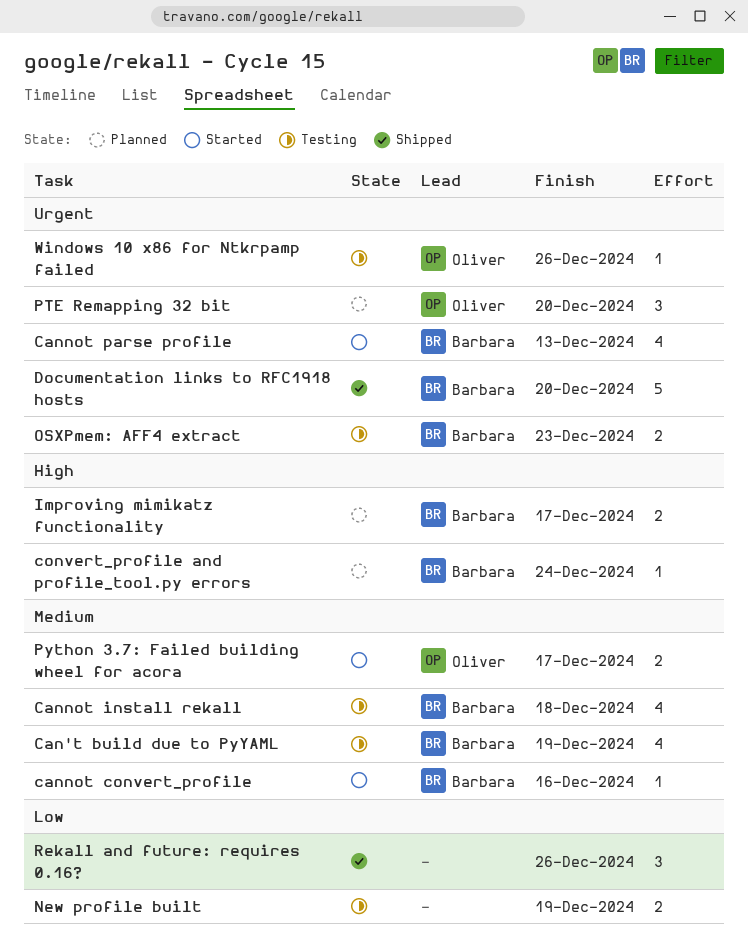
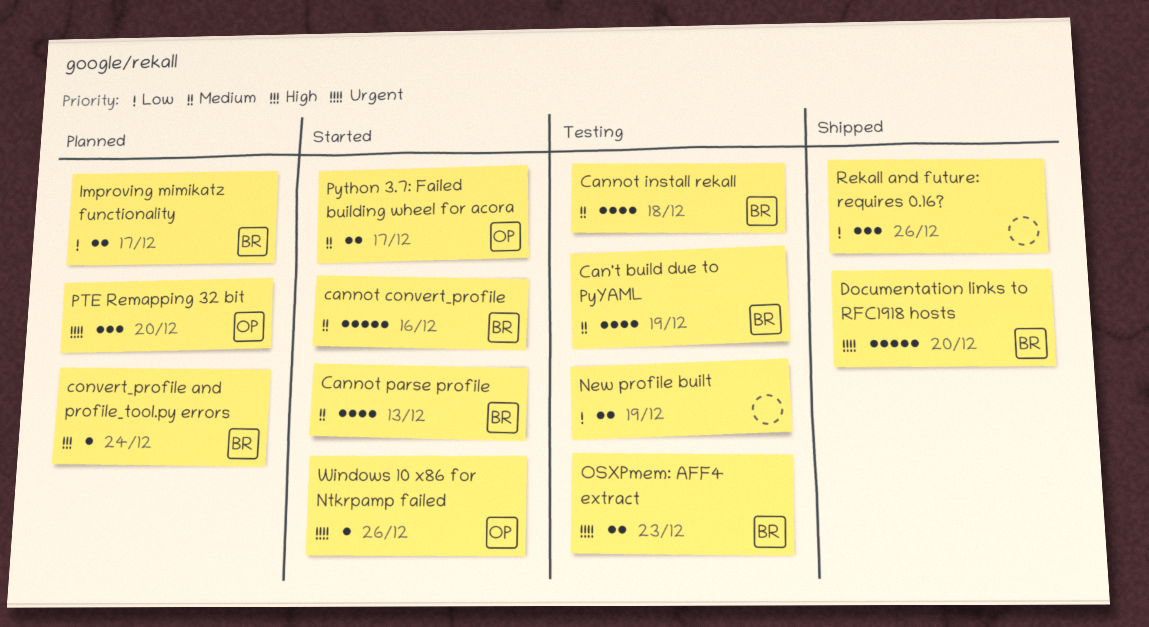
cannot convert_profile, estimate: 1 -> 5
Cannot parse profile, priority: Urgent -> Medium
Improving mimikatz functionality, priority: High -> Low
Windows 10 x86 for Ntkrpamp failed, status: Testing -> Started

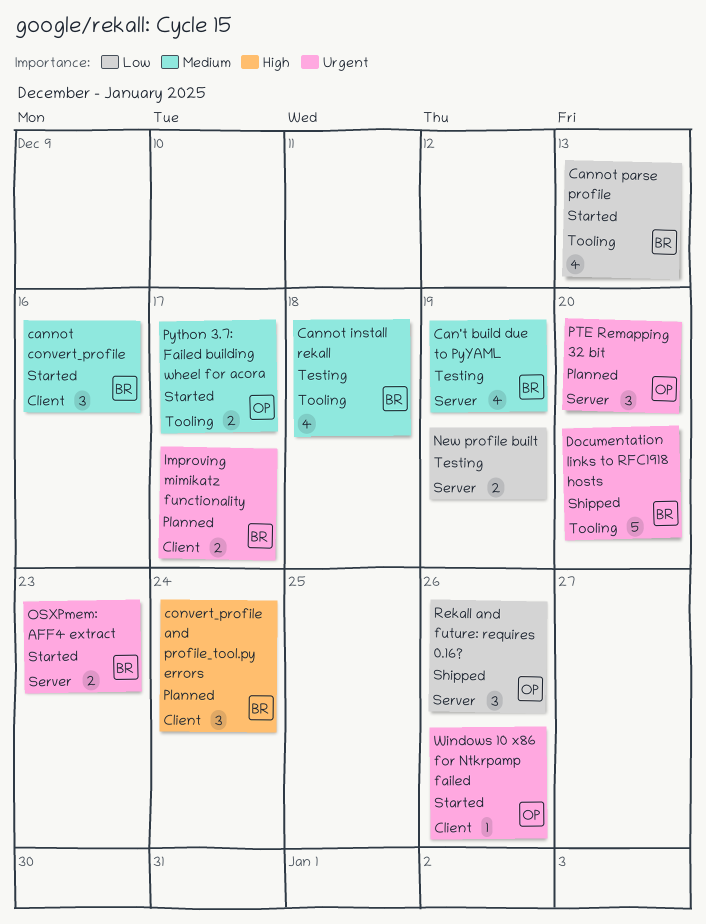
cannot convert_profile, estimate: 5 -> 3
Cannot parse profile, priority: Medium -> Low
convert_profile and profile_tool.py errors, estimate: 1 -> 3
Improving mimikatz functionality, priority: Low -> Urgent
OSXPmem: AFF4 extract, status: Testing -> Started
Rekall and future: requires 0.16?, owner: none -> OP

